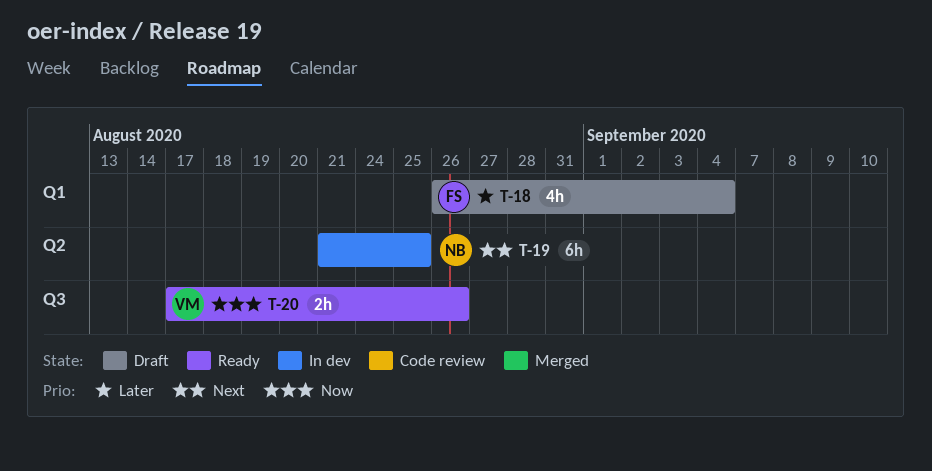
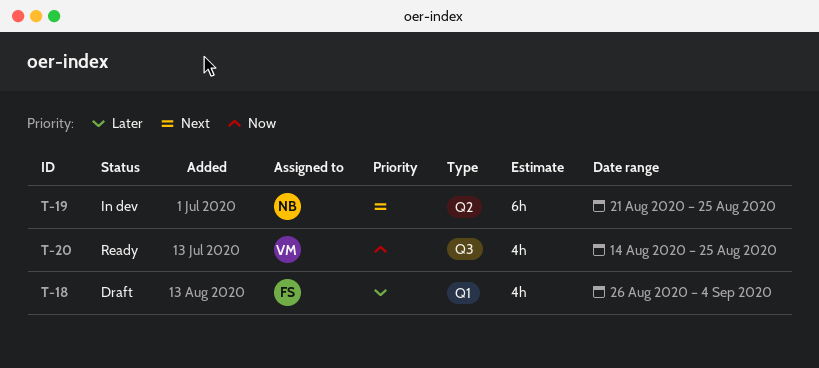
T-20, estimate: 2h -> 4h
T-20, start: Aug 17 -> Aug 14
T-20, due: Aug 26 -> Aug 25

